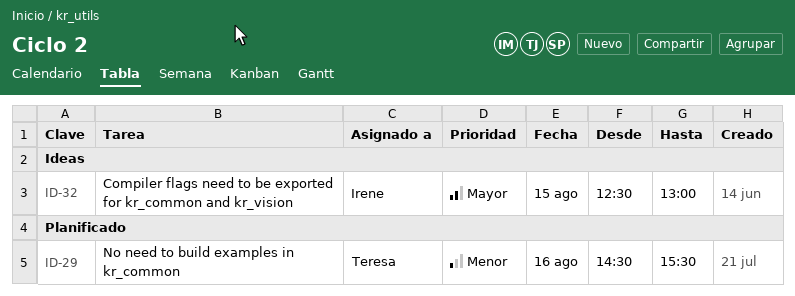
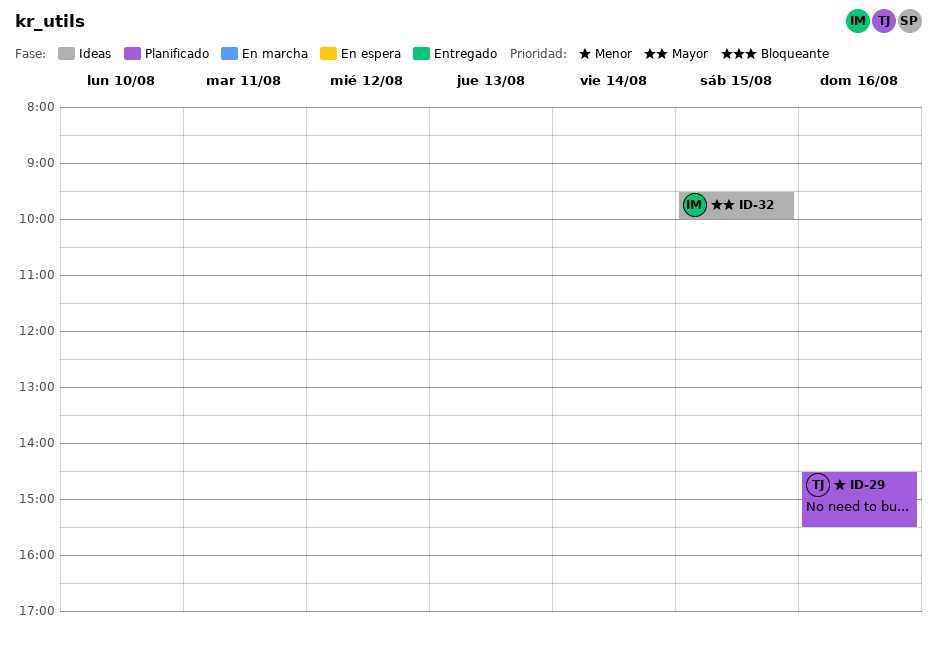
ID-32, begins: 12:30 -> 09:30
ID-32, ends: 13:00 -> 10:00

